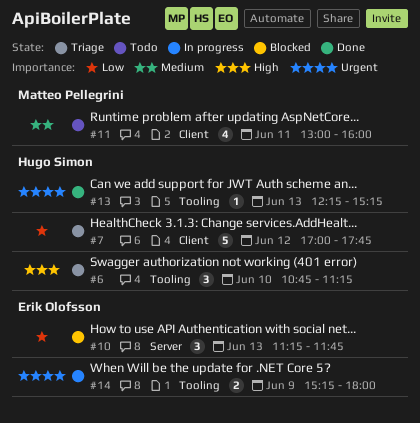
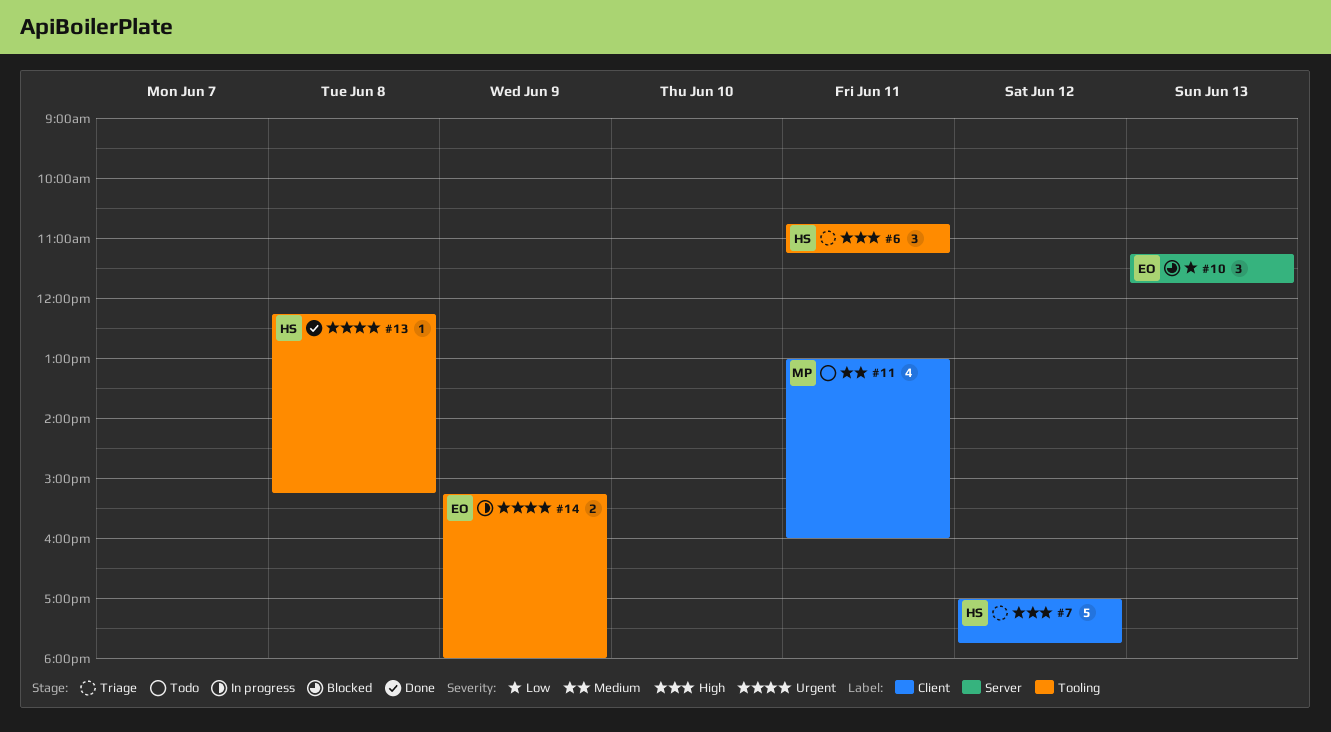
#6, day: Jun 10 -> Jun 11
#7, priority: Low -> High
#13, day: Jun 13 -> Jun 8

